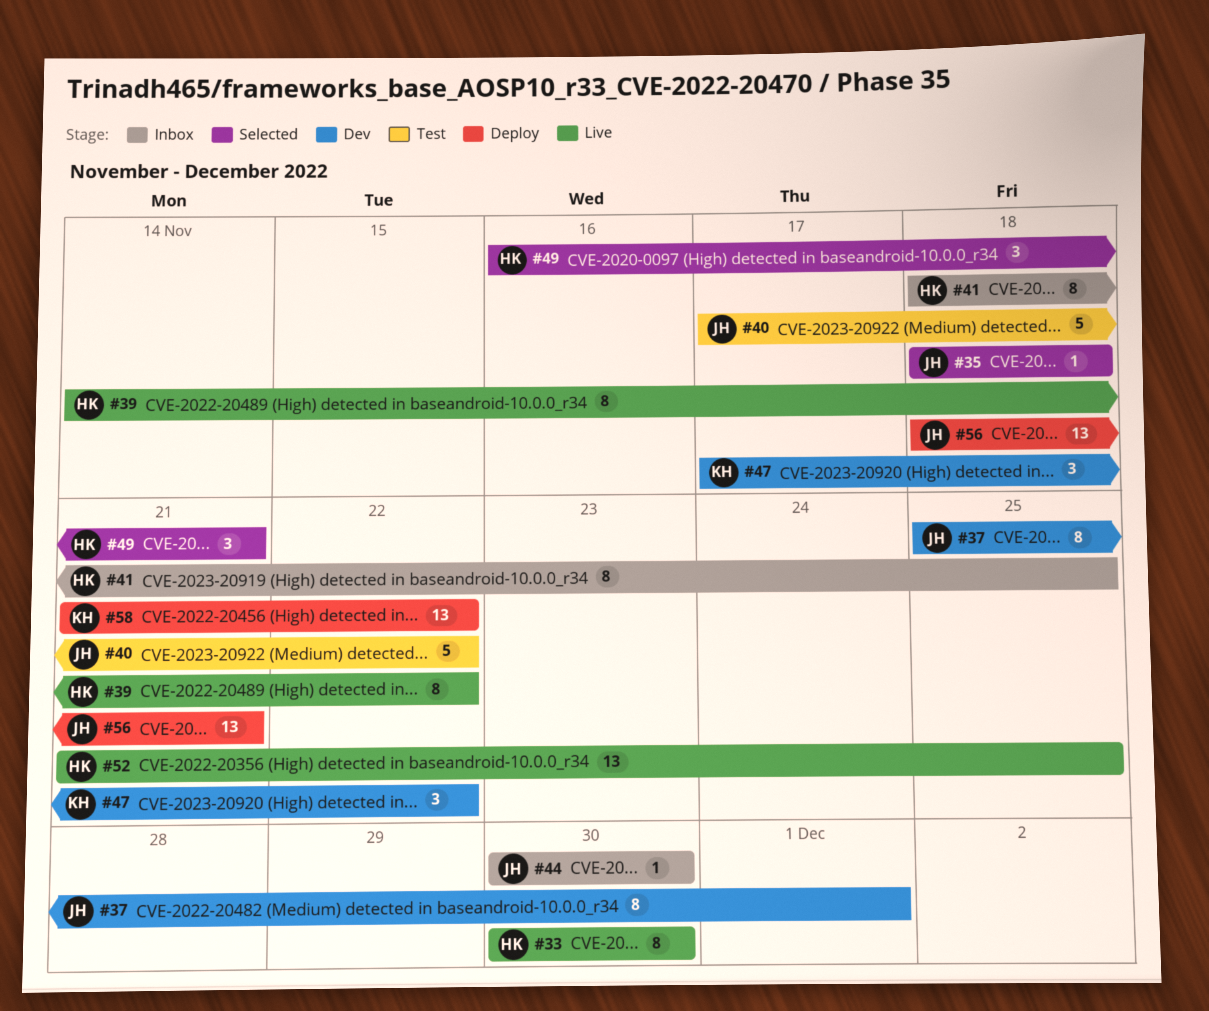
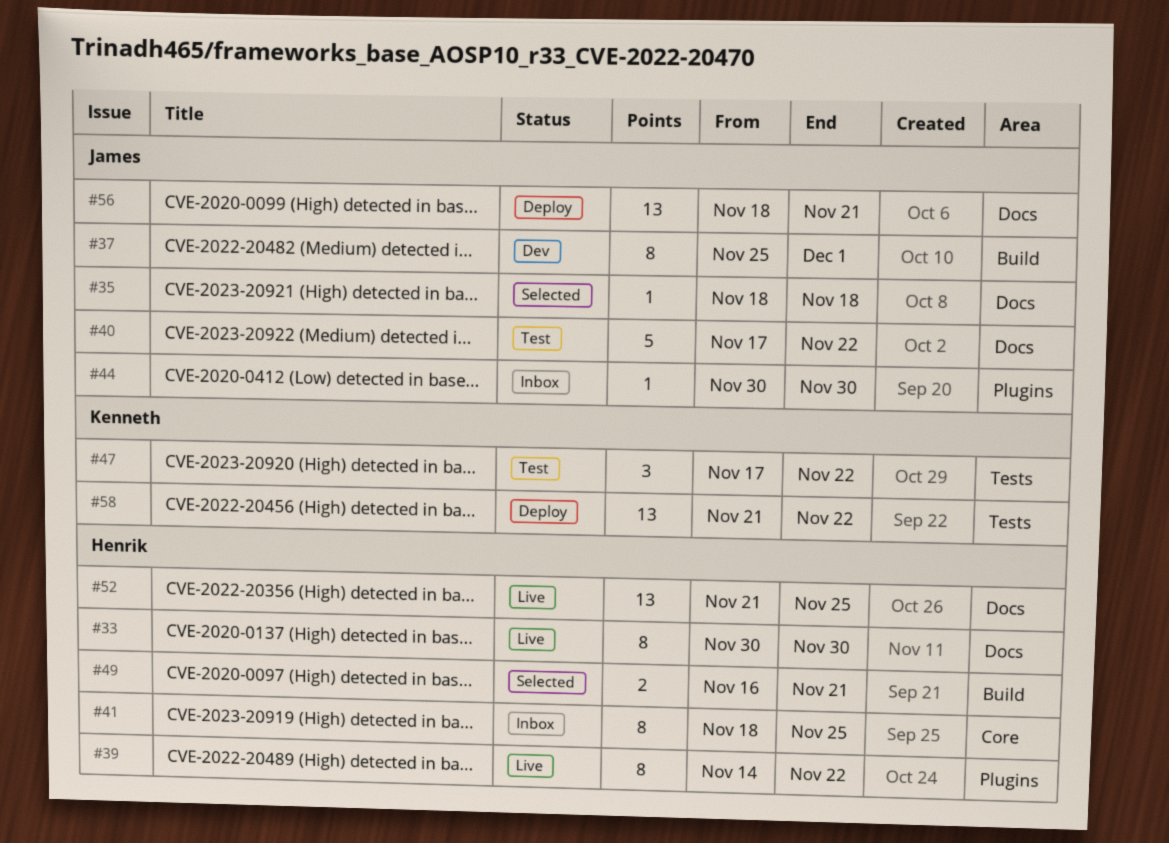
#47, status: Dev -> Test
#49, estimate: 3 -> 2

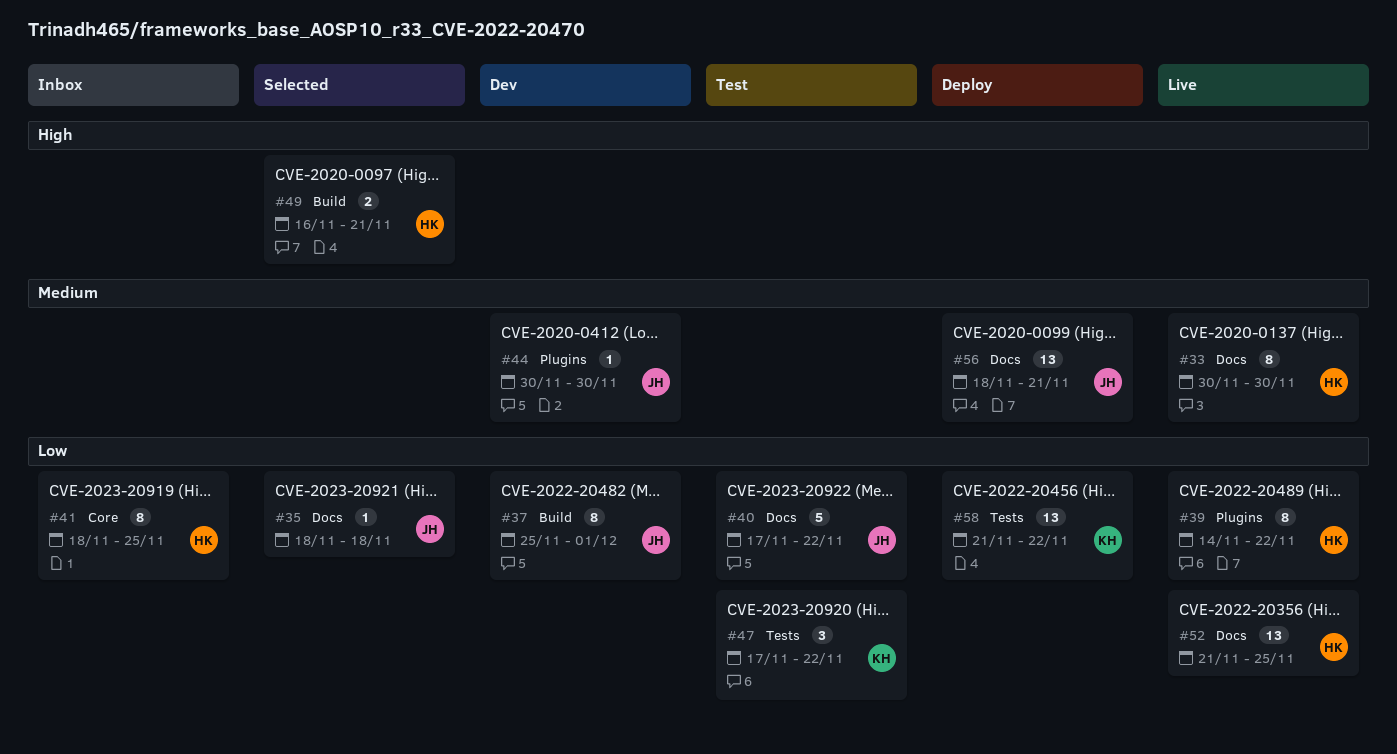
#44, status: Inbox -> Dev

